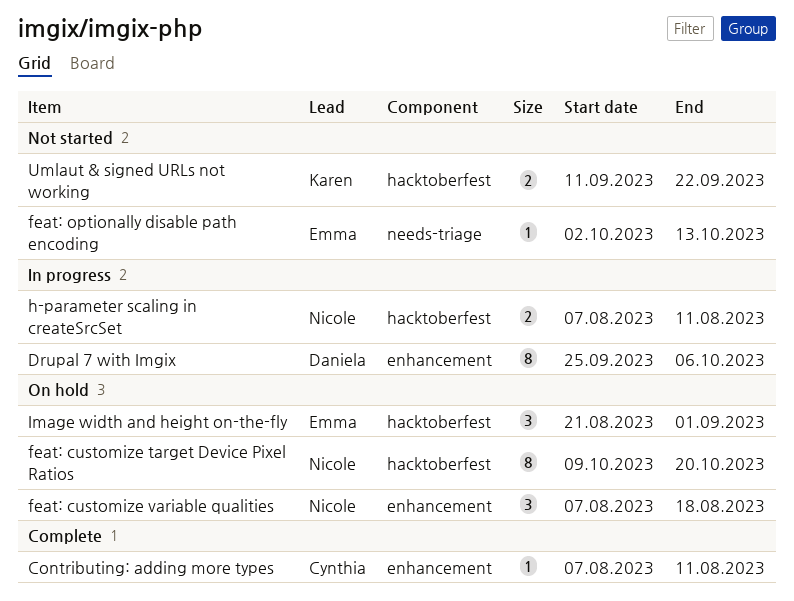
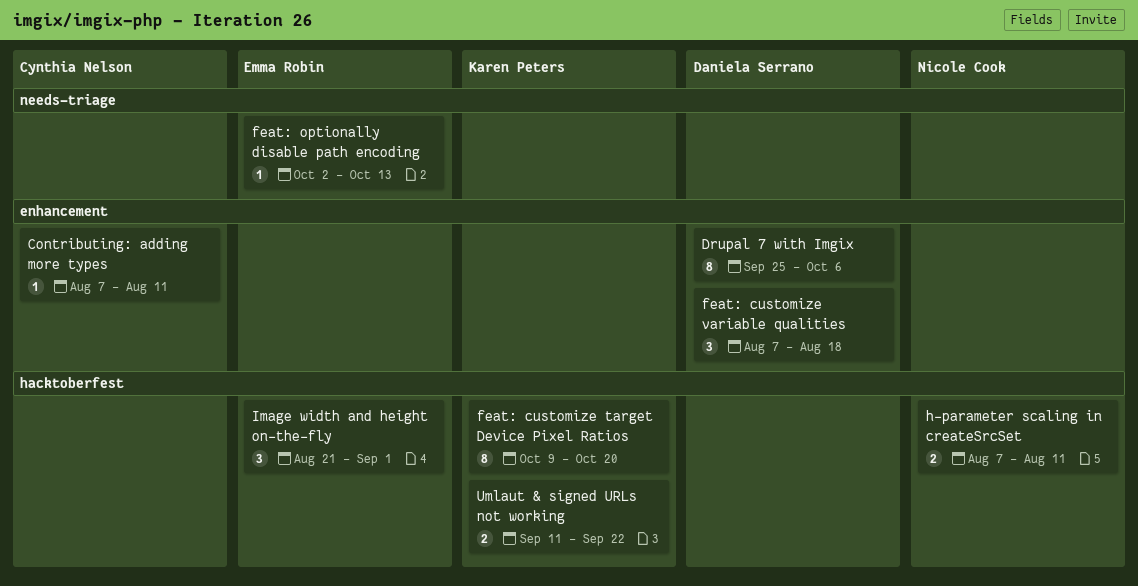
feat: customize target Device Pixel Ratios, owner: Nicole Cook -> Karen Peters
feat: customize variable qualities, owner: Nicole Cook -> Daniela Serrano

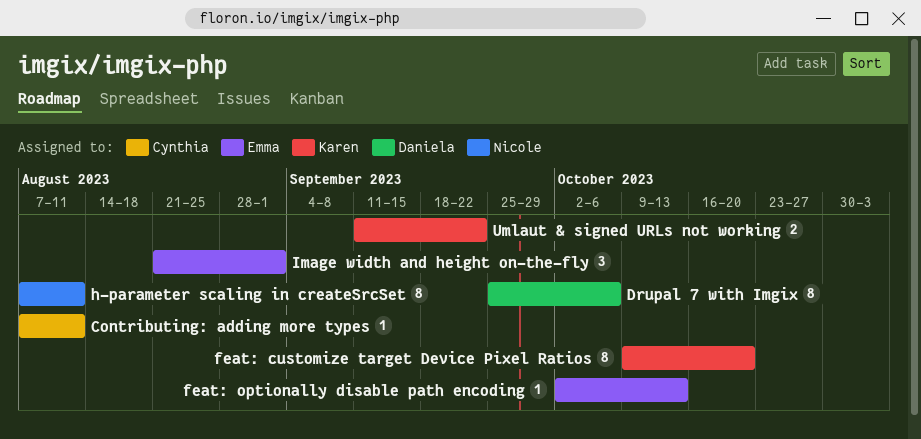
feat: customize variable qualities: present -> none
h-parameter scaling in createSrcSet, estimate: 2 -> 8

